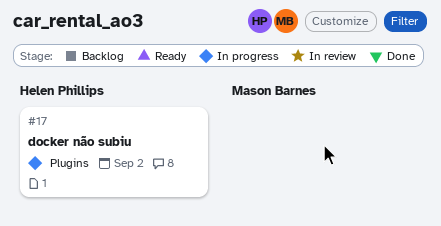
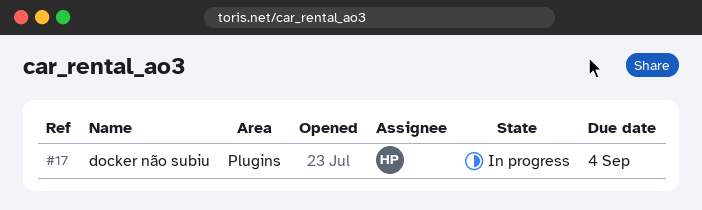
#17, due: Sep 2 -> Sep 4

